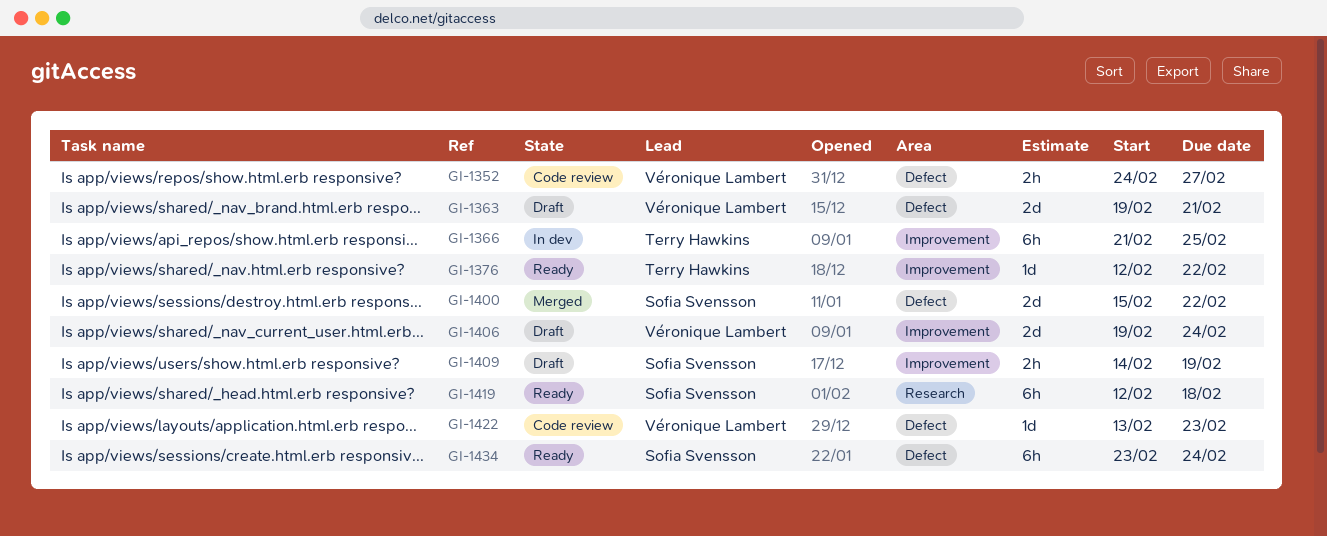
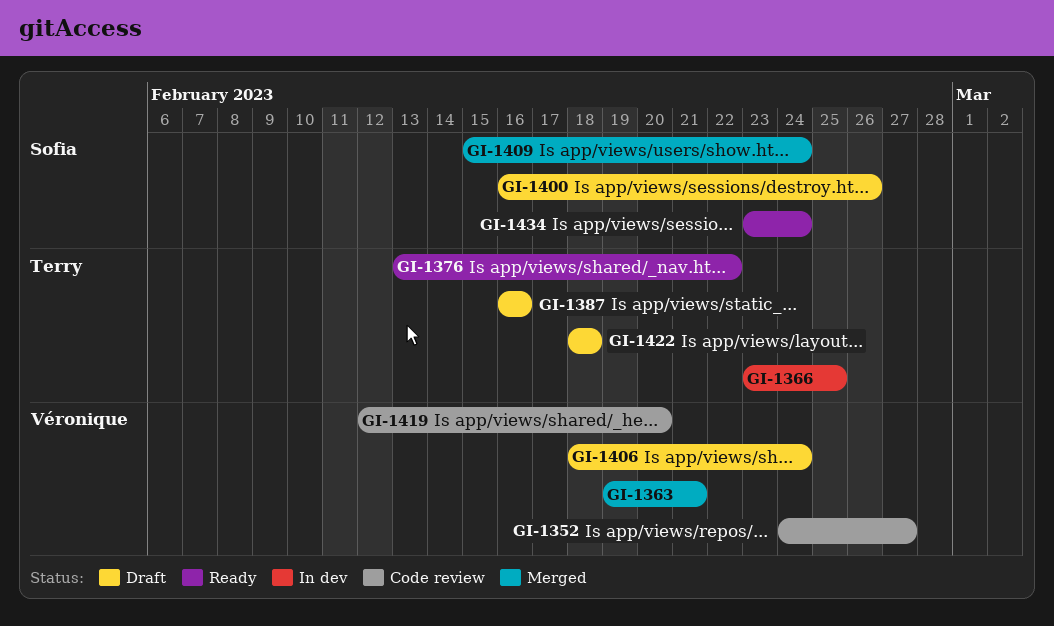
GI-1363, status: Draft -> Merged
GI-1366, start: Feb 21 -> Feb 23
GI-1376, start: Feb 12 -> Feb 13
GI-1387: none -> present
GI-1400, status: Merged -> Draft
GI-1400, start: Feb 15 -> Feb 16
GI-1400, due: Feb 22 -> Feb 26
GI-1406, start: Feb 19 -> Feb 18
GI-1409, status: Draft -> Merged
GI-1409, start: Feb 14 -> Feb 15
GI-1409, due: Feb 19 -> Feb 24
GI-1419, status: Ready -> Code review
GI-1419, owner: Sofia Svensson -> Véronique Lambert
GI-1419, due: Feb 18 -> Feb 20
GI-1422, status: Code review -> Draft
GI-1422, owner: Véronique Lambert -> Terry Hawkins
GI-1422, start: Feb 13 -> Feb 18
GI-1422, due: Feb 23 -> Feb 18

